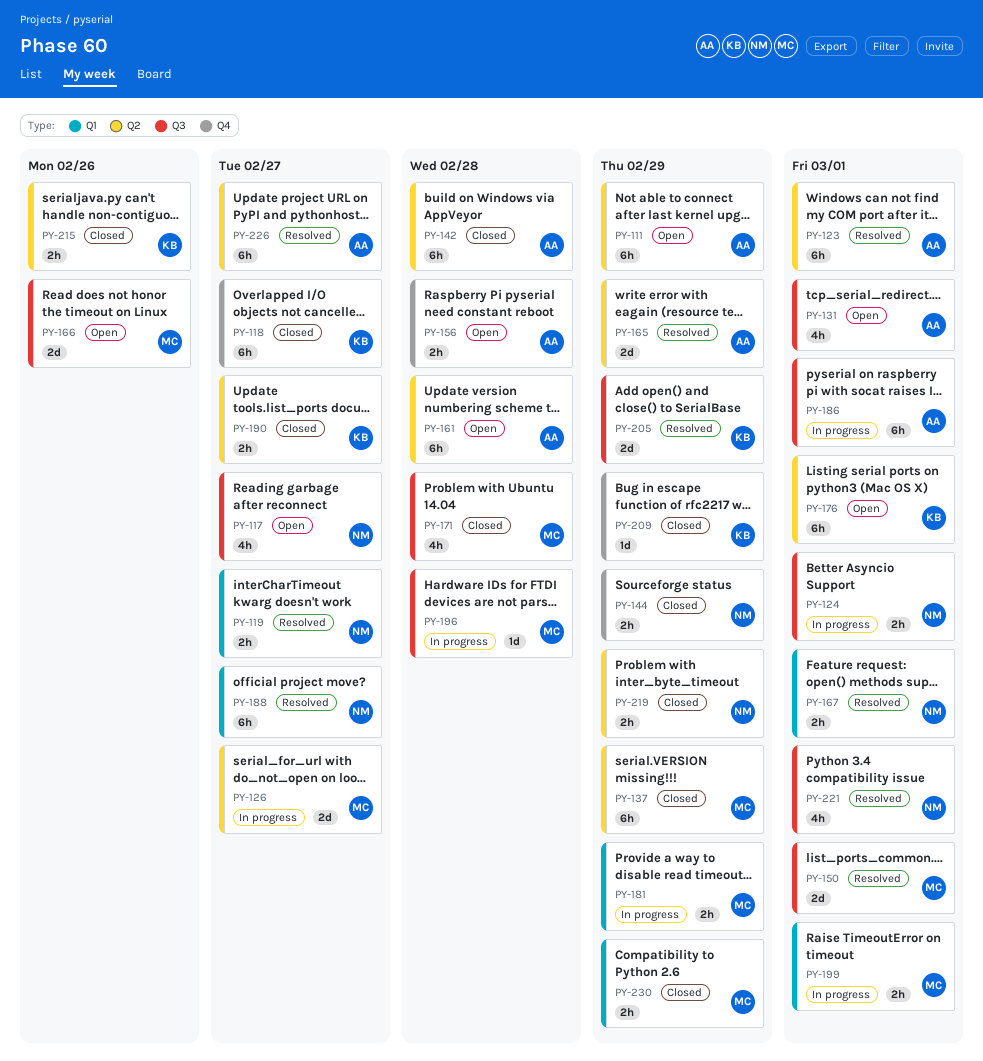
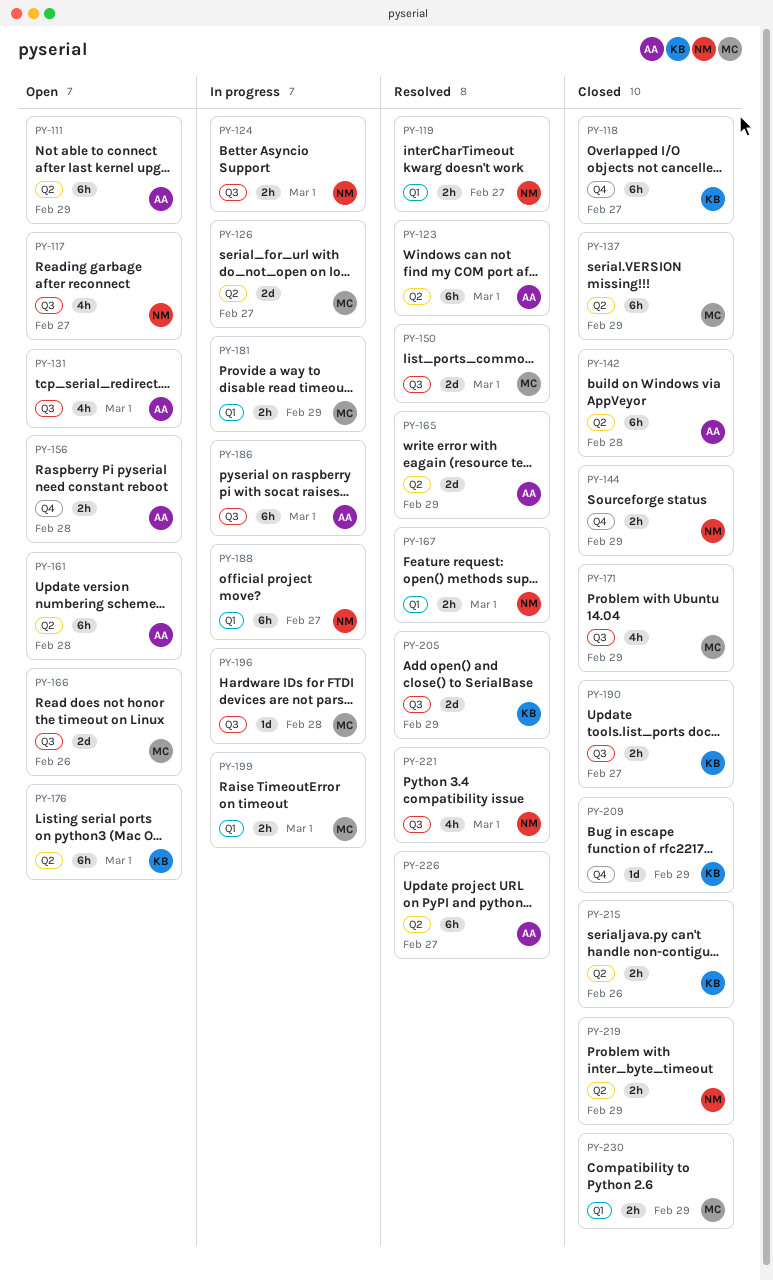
PY-171, due: Feb 28 -> Feb 29
PY-188, status: Resolved -> In progress
PY-190, label: Q2 -> Q3

